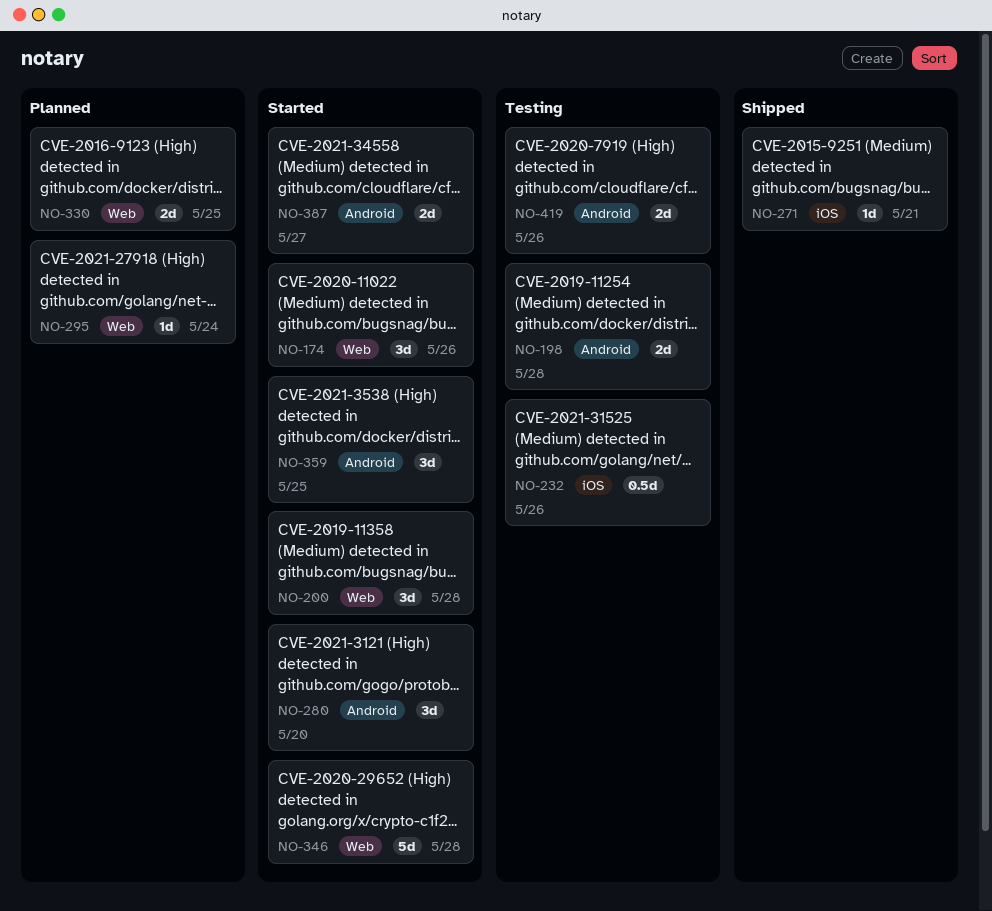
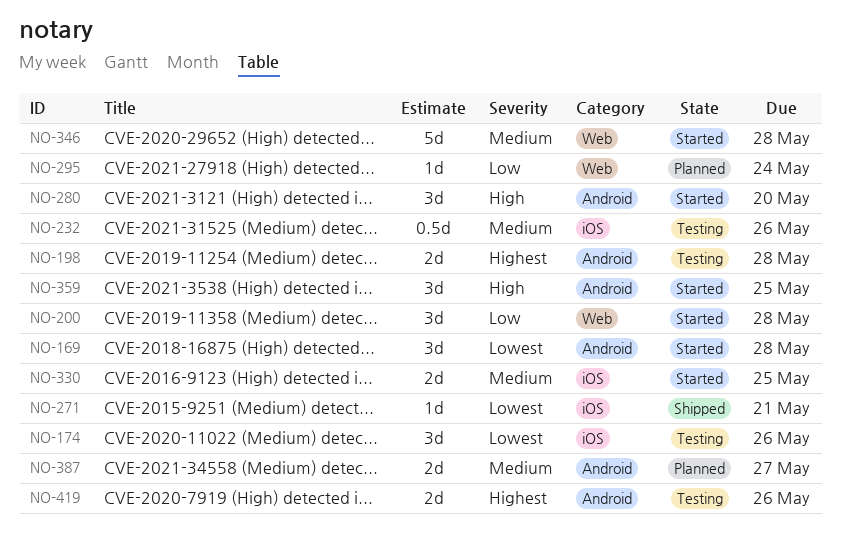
NO-169: none -> present
NO-174, status: Started -> Testing
NO-174, label: Web -> iOS
NO-330, status: Planned -> Started
NO-330, label: Web -> iOS
NO-387, status: Started -> Planned

